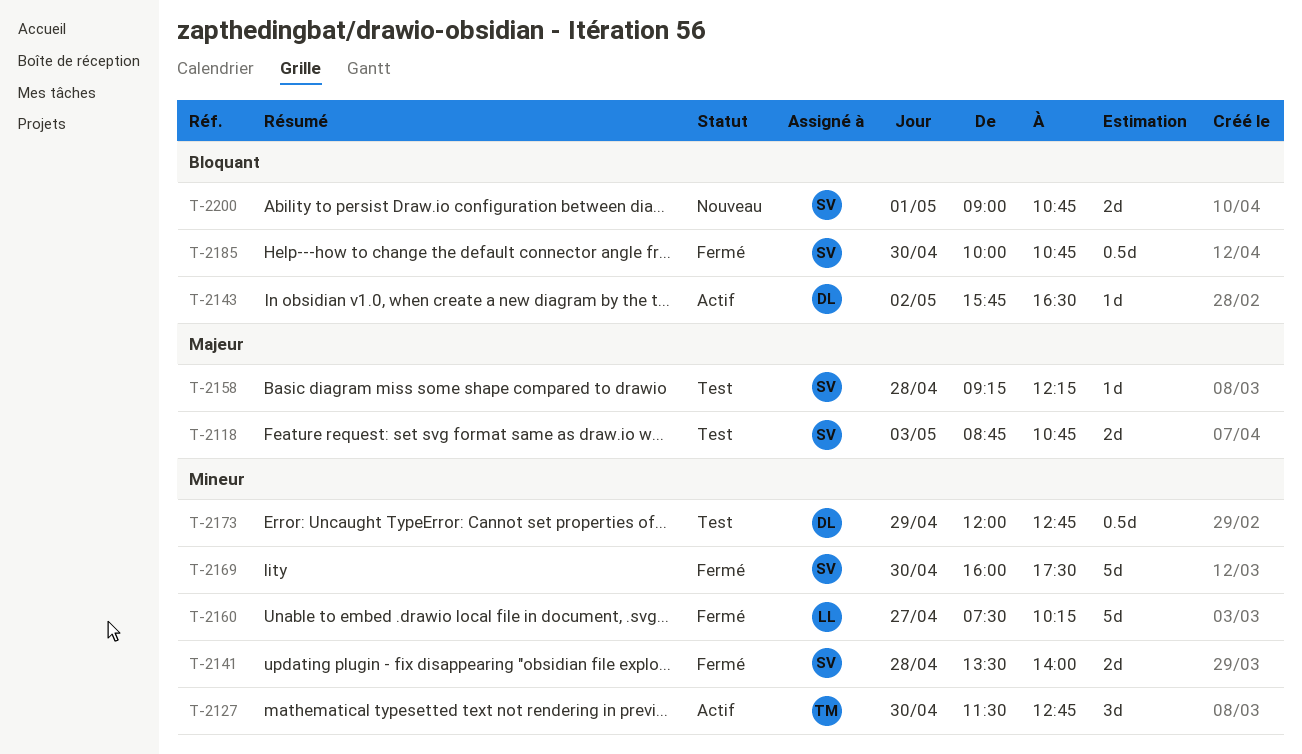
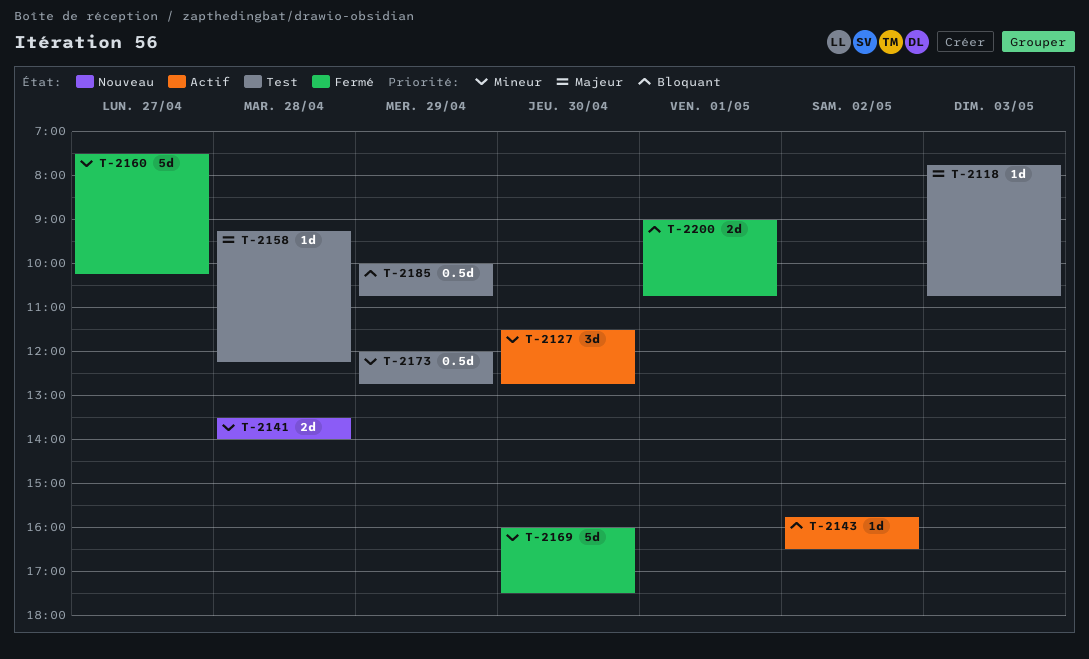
T-2118, estimate: 2d -> 1d
T-2118, begins: 08:45 -> 07:45
T-2141, status: Fermé -> Nouveau
T-2185, status: Fermé -> Test
T-2185, day: Apr 30 -> Apr 29
T-2200, status: Nouveau -> Fermé

